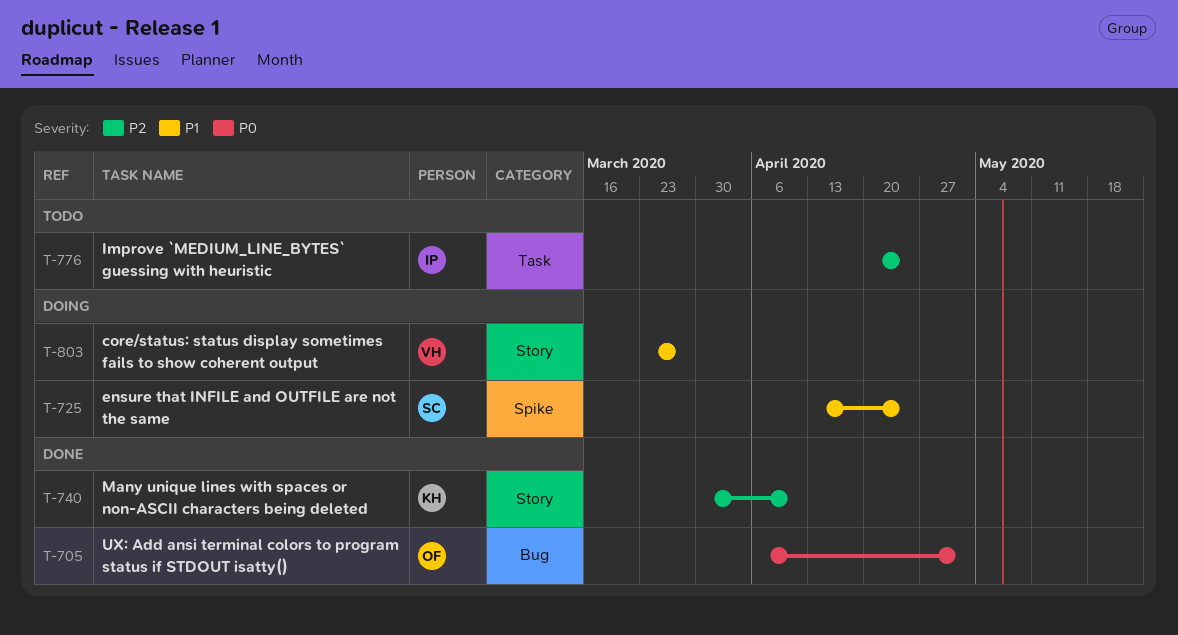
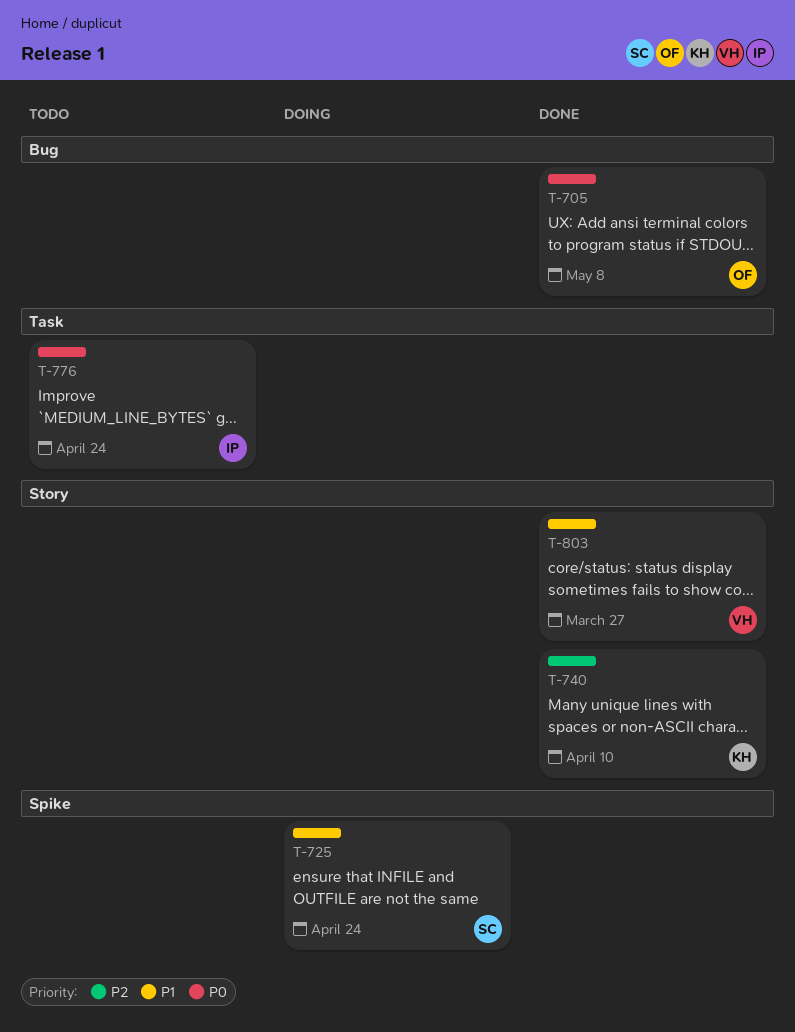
T-705, due: May 1 -> May 8
T-776, priority: P2 -> P0
T-803, status: Doing -> Done

